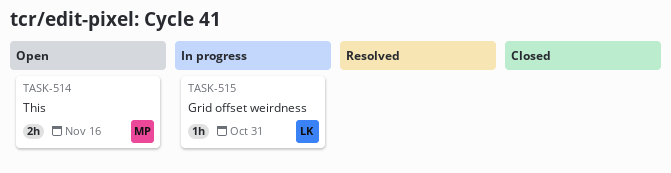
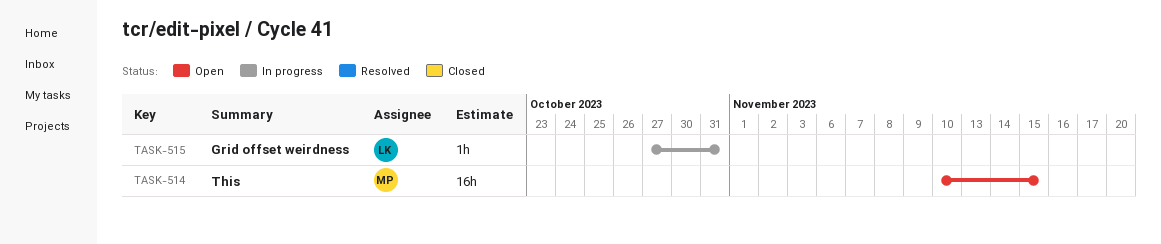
TASK-514, estimate: 2h -> 16h
TASK-514, due: Nov 16 -> Nov 15

